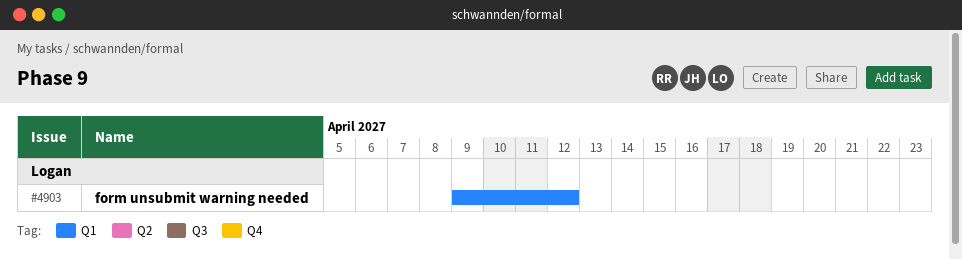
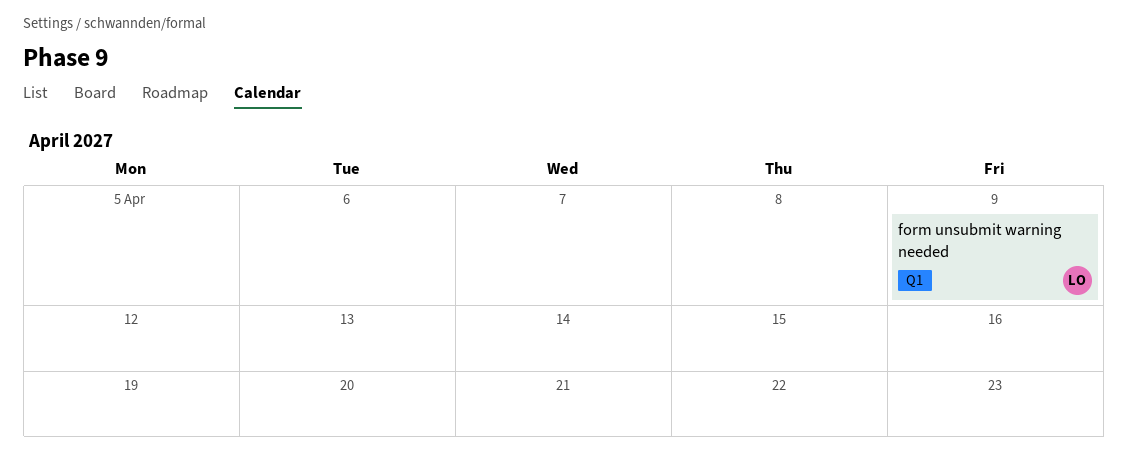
form unsubmit warning needed, due: Apr 12 -> Apr 9

